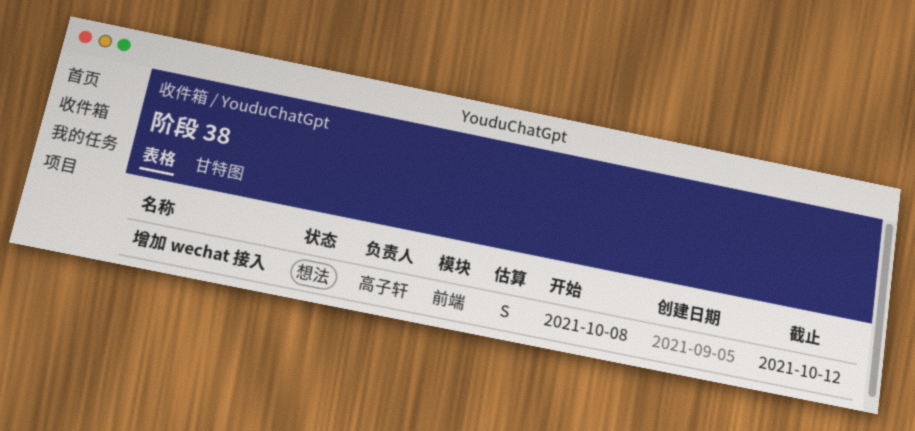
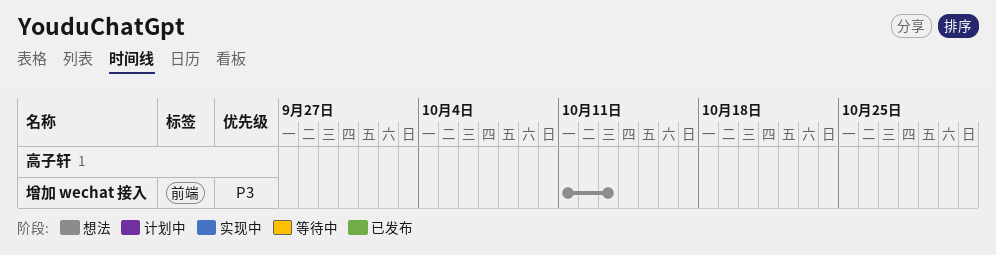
增加 wechat 接入, start: Oct 8 -> Oct 11
增加 wechat 接入, due: Oct 12 -> Oct 13

